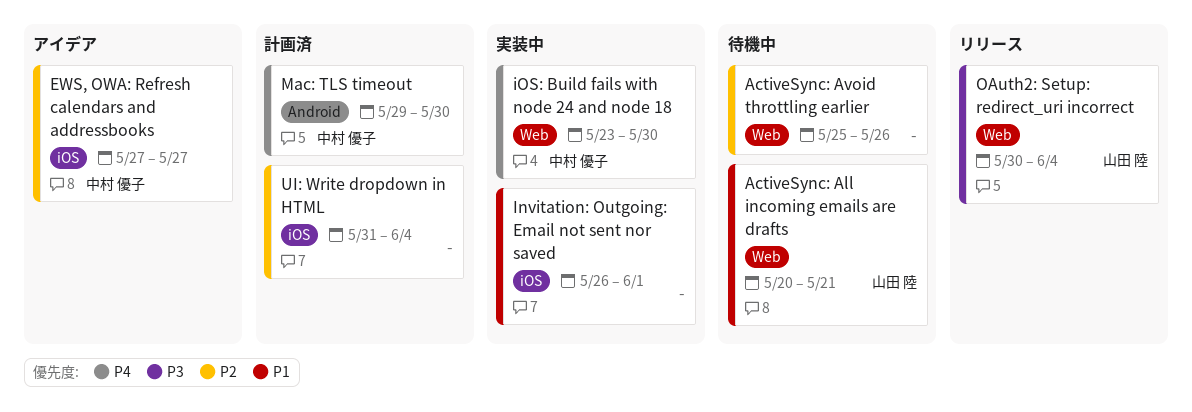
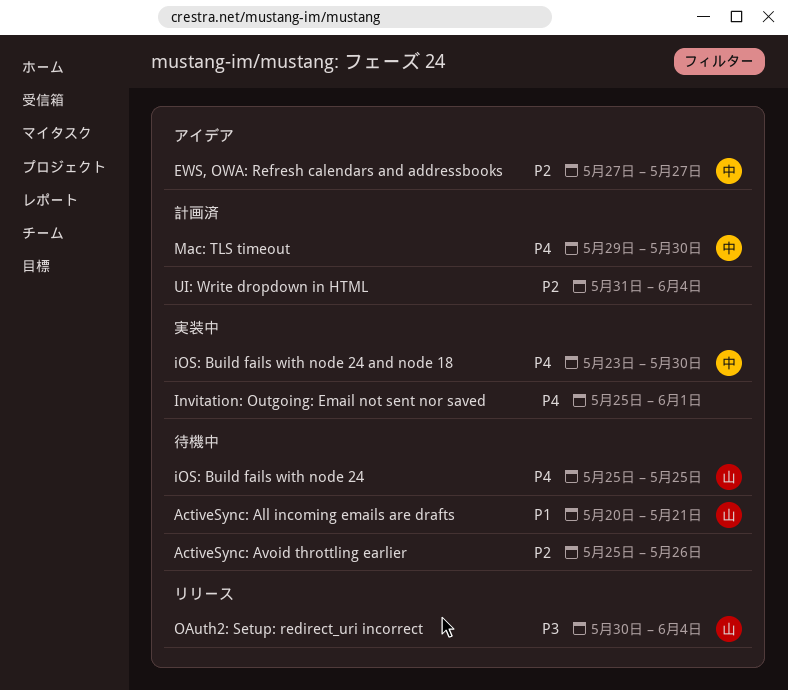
Invitation: Outgoing: Email not sent nor saved, priority: P1 -> P4
Invitation: Outgoing: Email not sent nor saved, start: May 26 -> May 25
iOS: Build fails with node 24: none -> present

